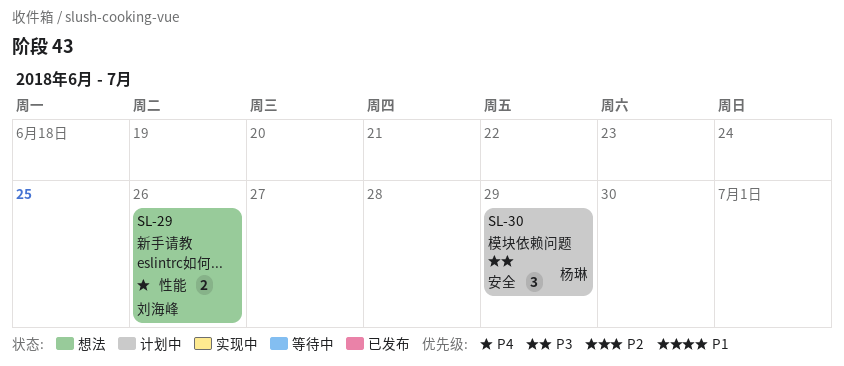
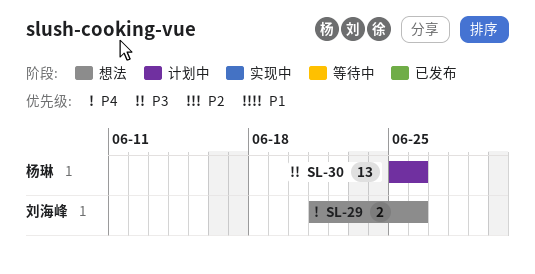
SL-30, estimate: 3 -> 13
SL-30, due: Jun 29 -> Jun 26

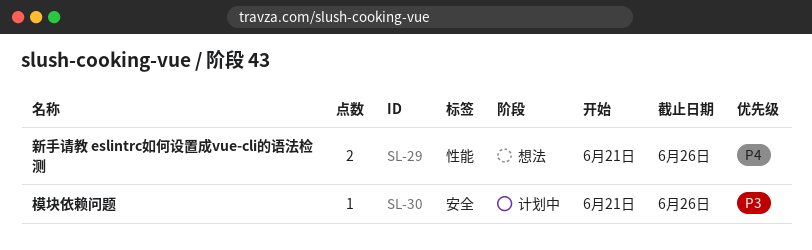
SL-30, estimate: 13 -> 1
SL-30, start: Jun 25 -> Jun 21

